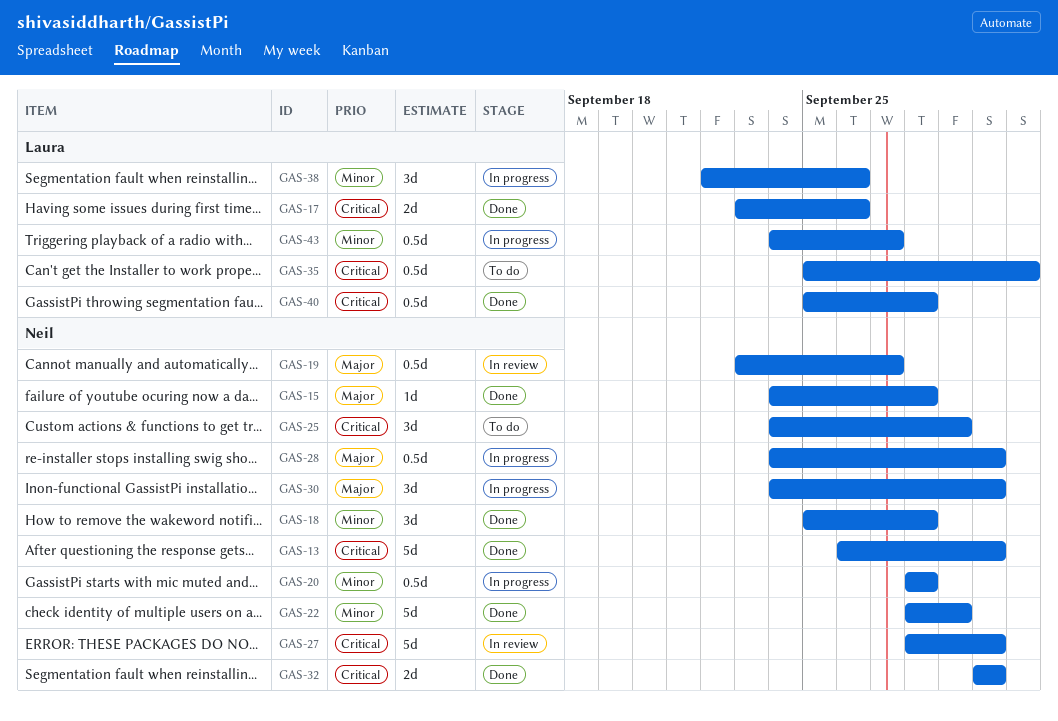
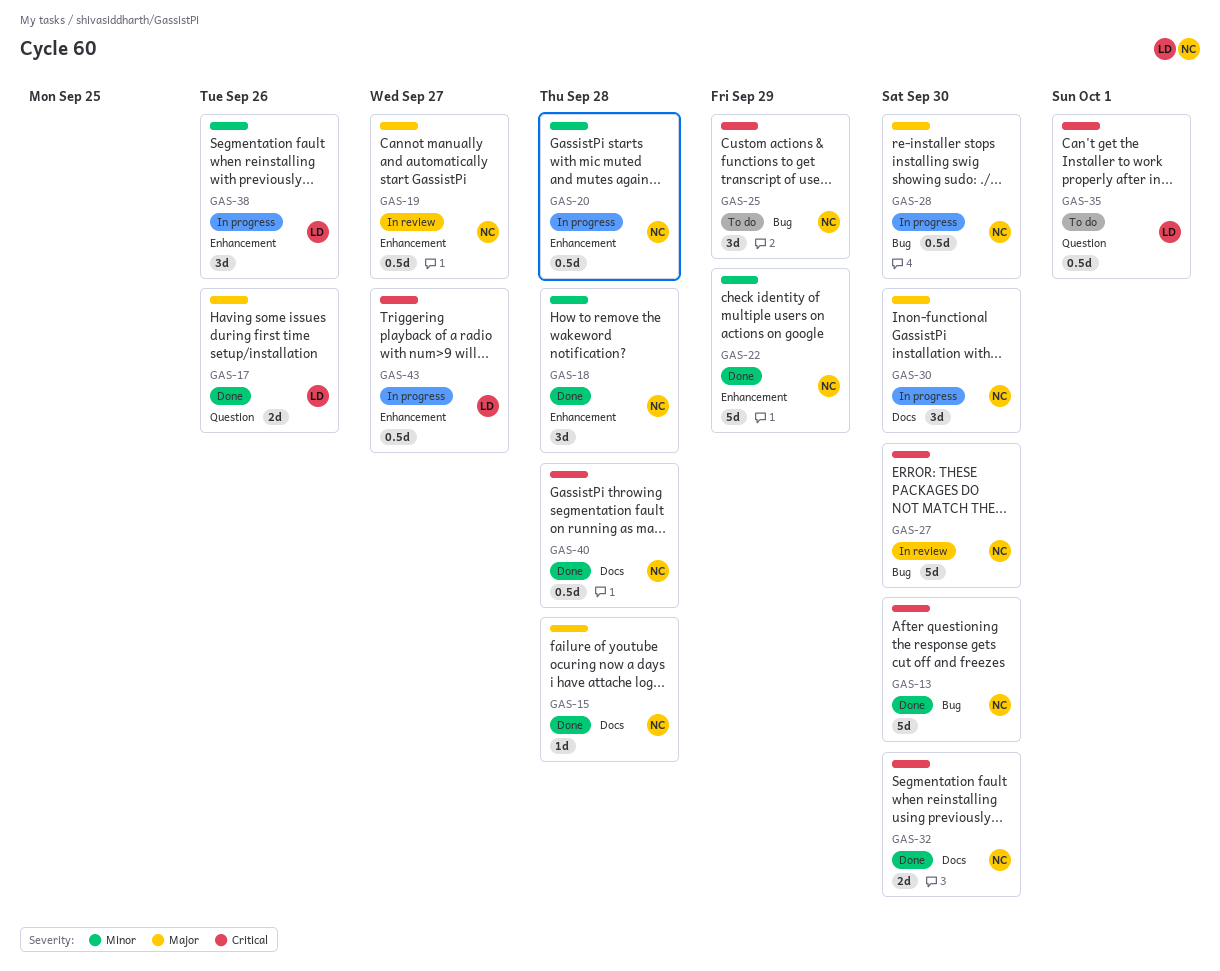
GAS-17, priority: Critical -> Major
GAS-40, owner: Laura -> Neil
GAS-43, priority: Minor -> Critical

